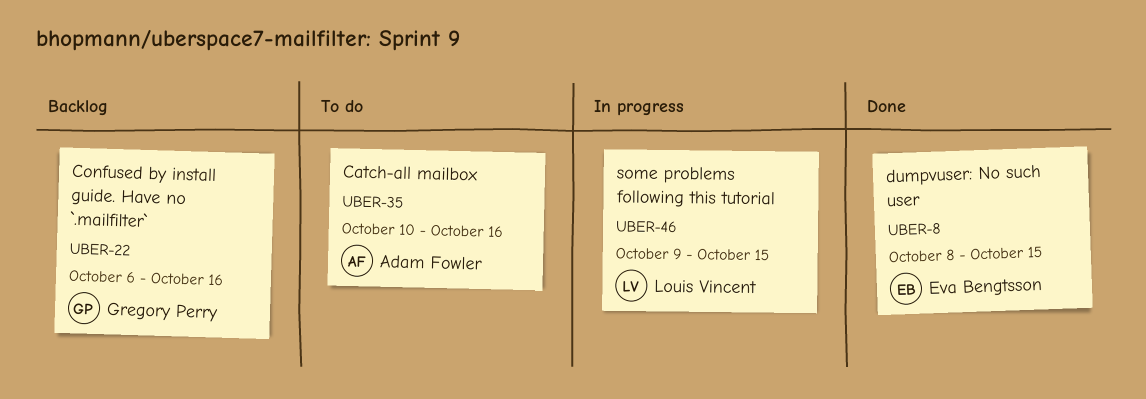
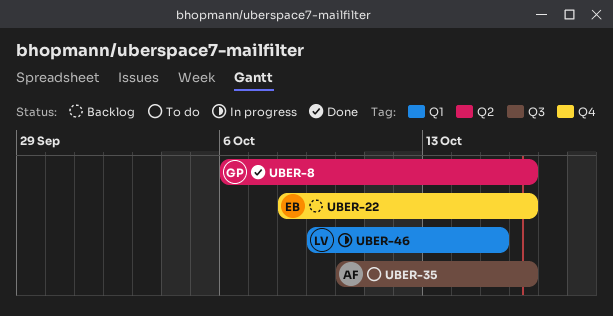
UBER-8, owner: Eva Bengtsson -> Gregory Perry
UBER-8, start: Oct 8 -> Oct 6
UBER-8, due: Oct 15 -> Oct 16
UBER-22, owner: Gregory Perry -> Eva Bengtsson
UBER-22, start: Oct 6 -> Oct 8

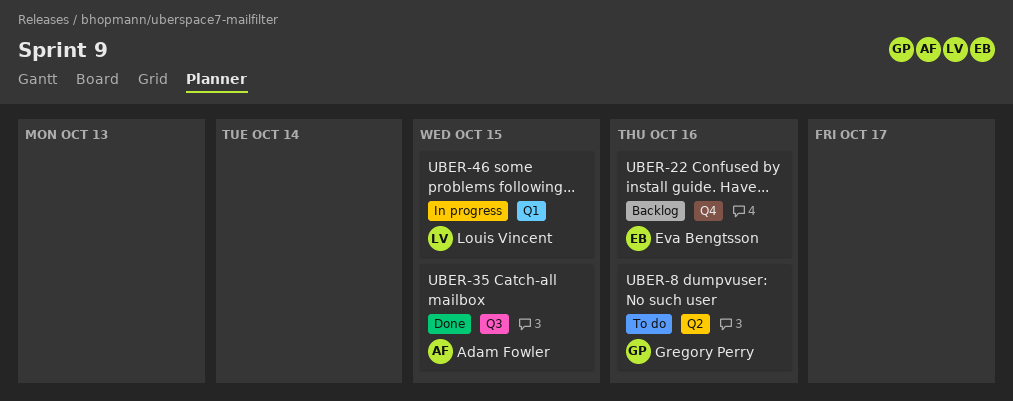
UBER-8, status: Done -> To do
UBER-35, status: To do -> Done
UBER-35, due: Oct 16 -> Oct 15

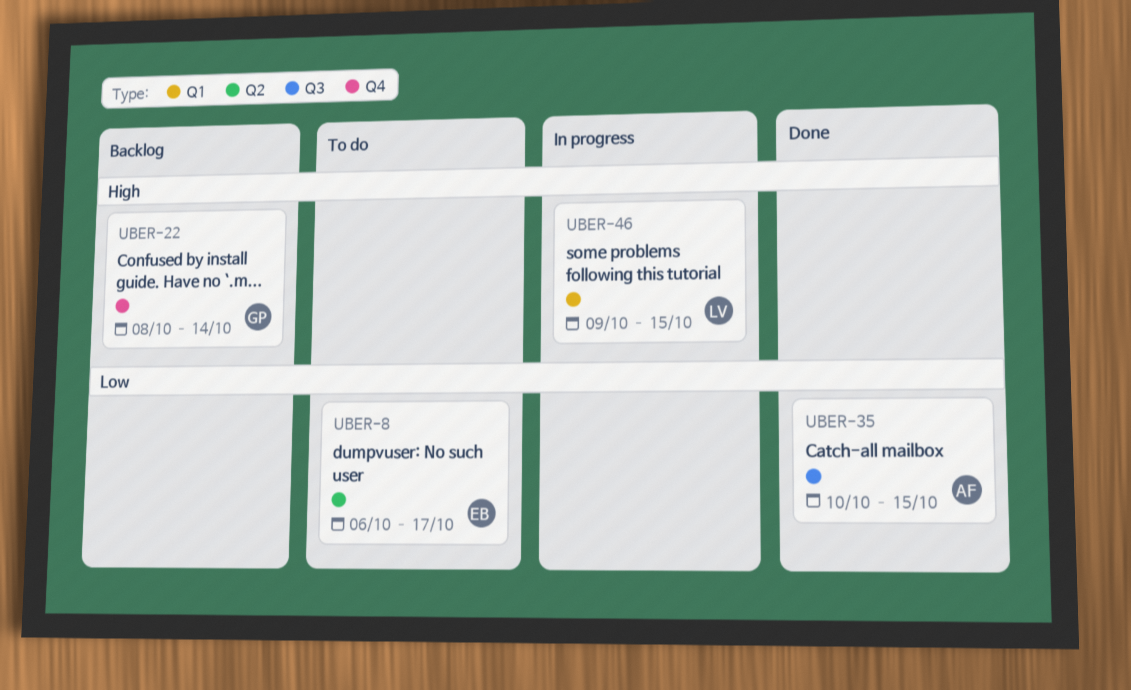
UBER-8, owner: Gregory Perry -> Eva Bengtsson
UBER-8, due: Oct 16 -> Oct 17
UBER-22, owner: Eva Bengtsson -> Gregory Perry
UBER-22, due: Oct 16 -> Oct 14

